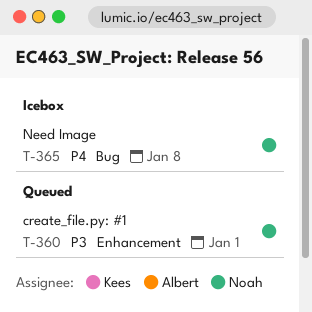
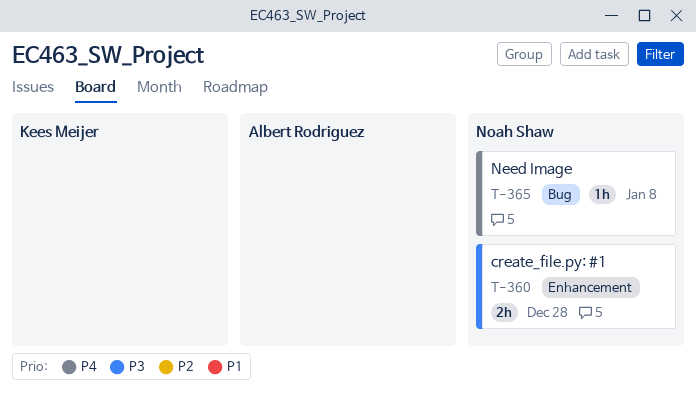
T-360, due: Jan 1 -> Dec 28

